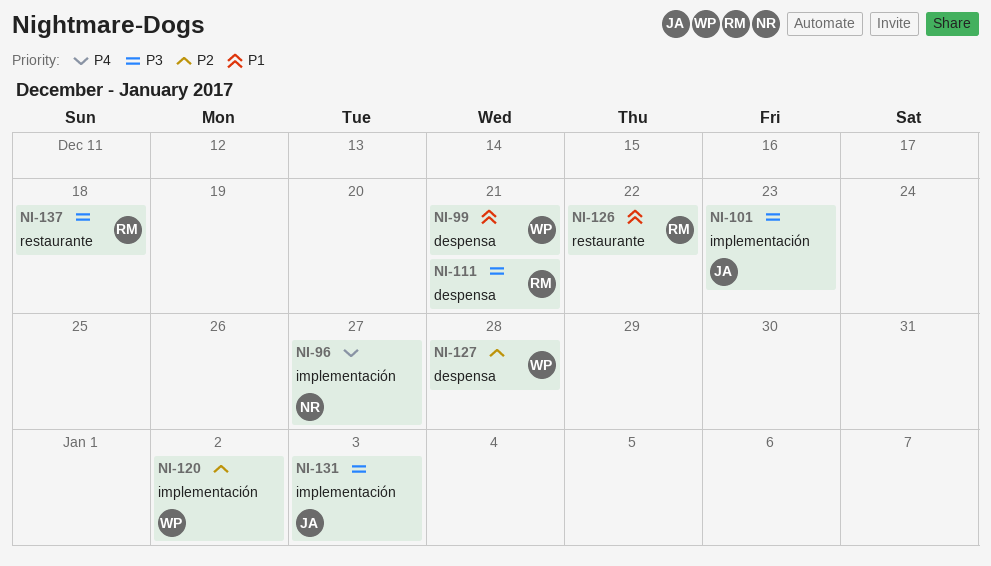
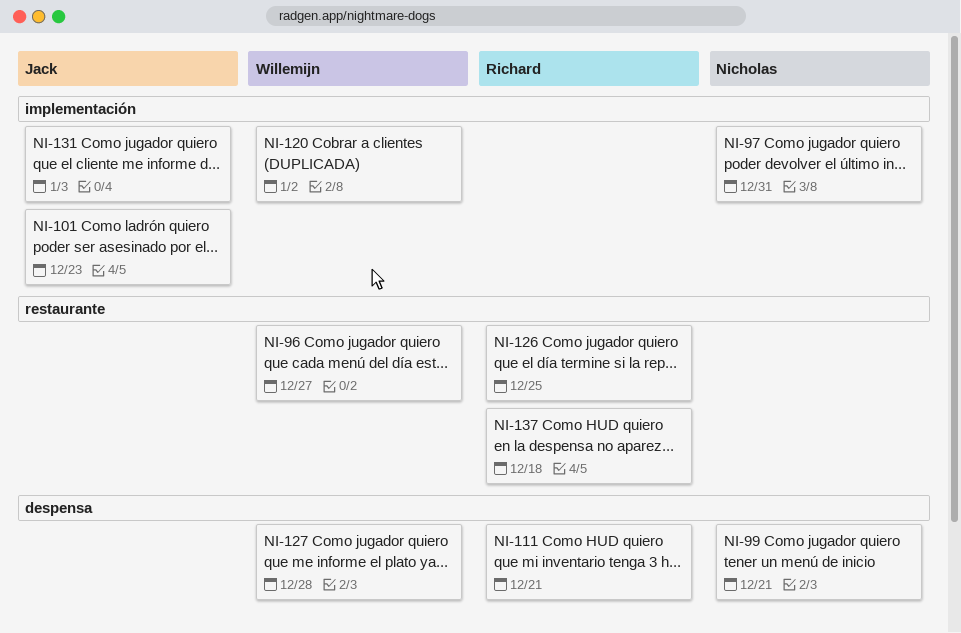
NI-96, owner: Nicholas -> Willemijn
NI-96, label: implementación -> restaurante
NI-97: none -> present
NI-99, owner: Willemijn -> Nicholas
NI-126, due: Dec 22 -> Dec 25

